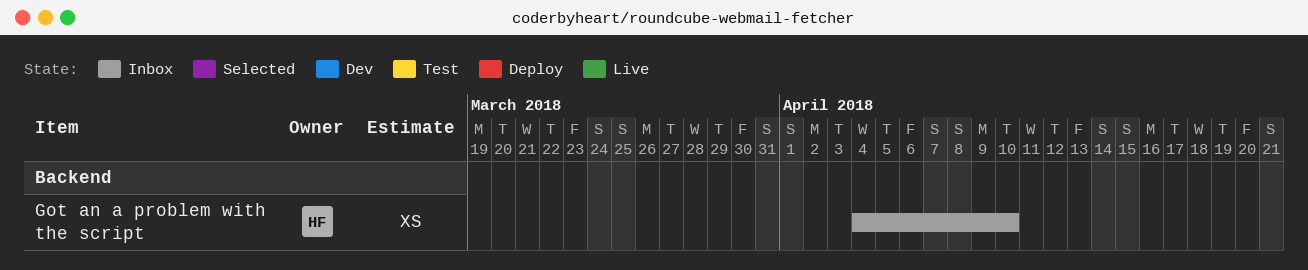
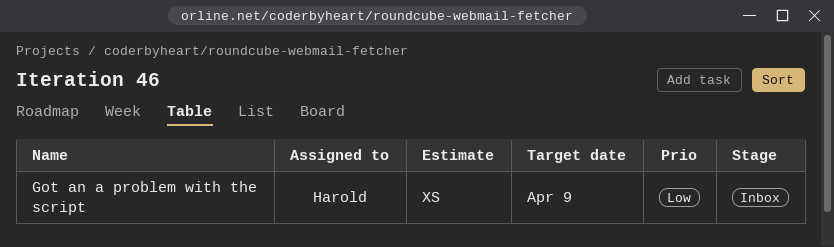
Got an a problem with the script, due: Apr 10 -> Apr 9

